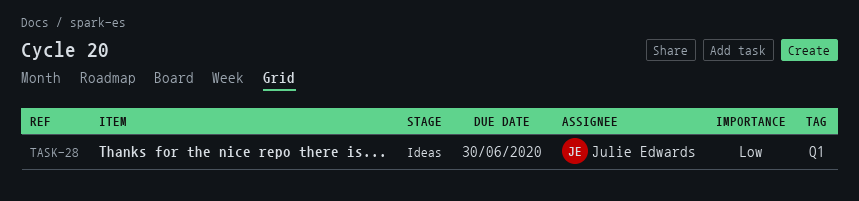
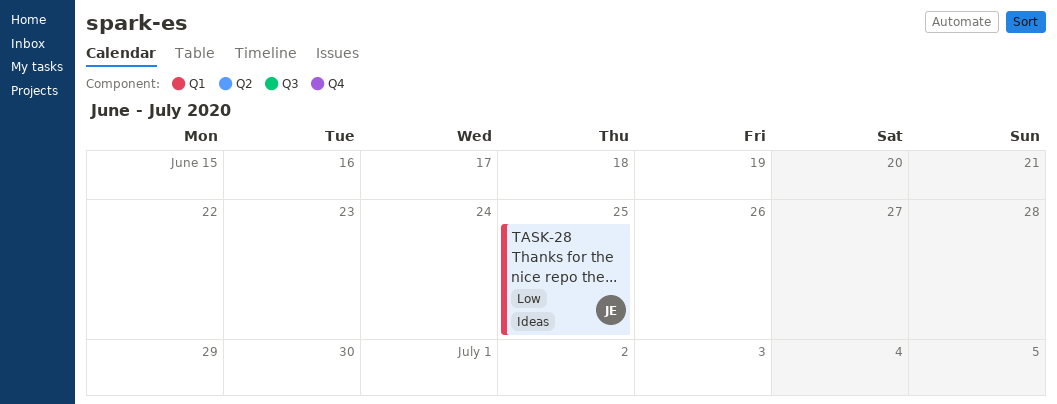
TASK-28, due: Jun 30 -> Jun 25

